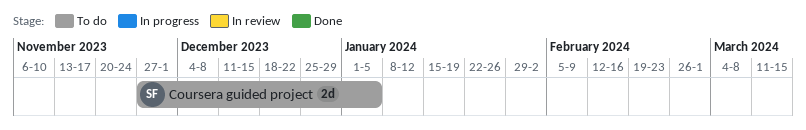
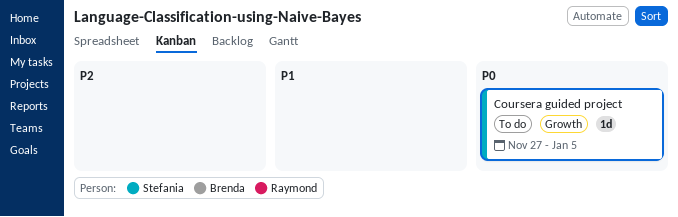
Coursera guided project, estimate: 2d -> 1d

